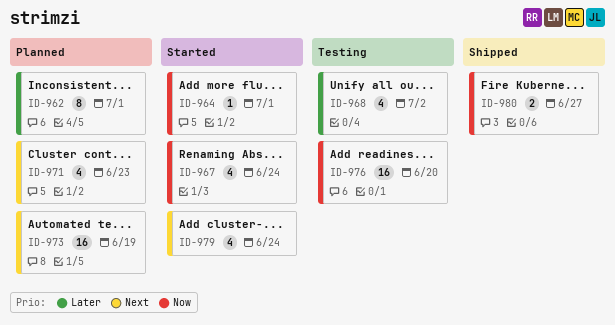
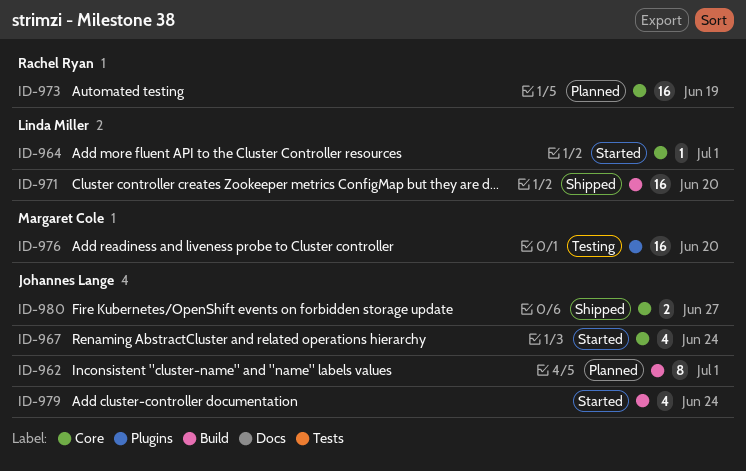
ID-968: present -> none
ID-971, status: Planned -> Shipped
ID-971, estimate: 4 -> 16
ID-971, due: Jun 23 -> Jun 20

